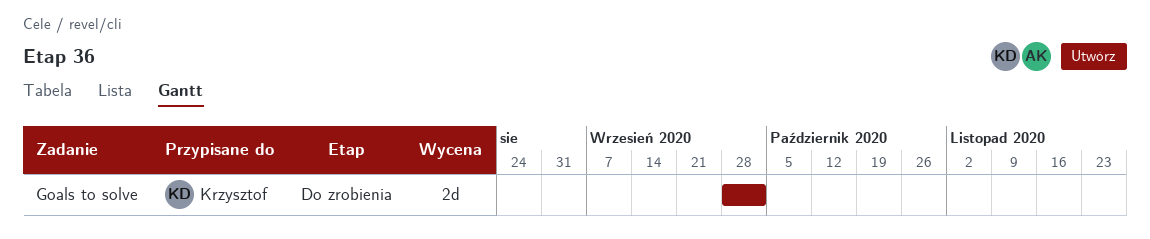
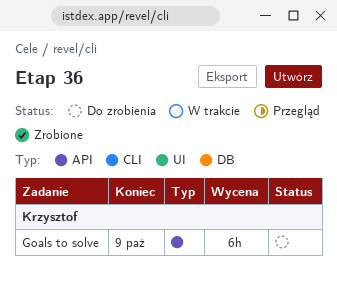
Goals to solve, estimate: 2d -> 6h
Goals to solve, due: Oct 2 -> Oct 9

